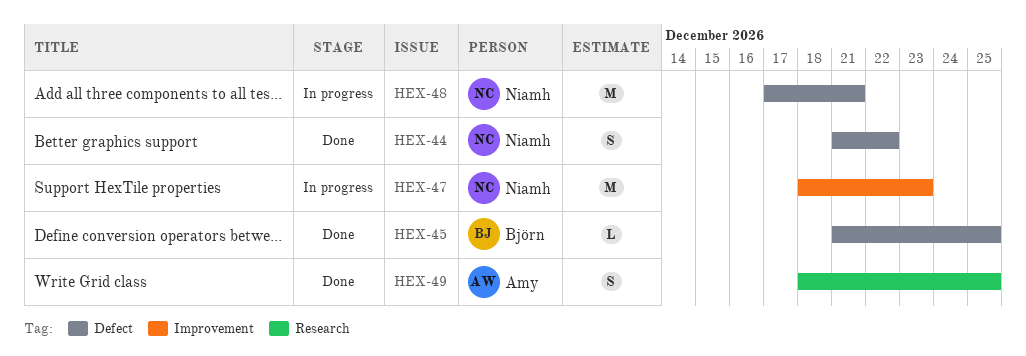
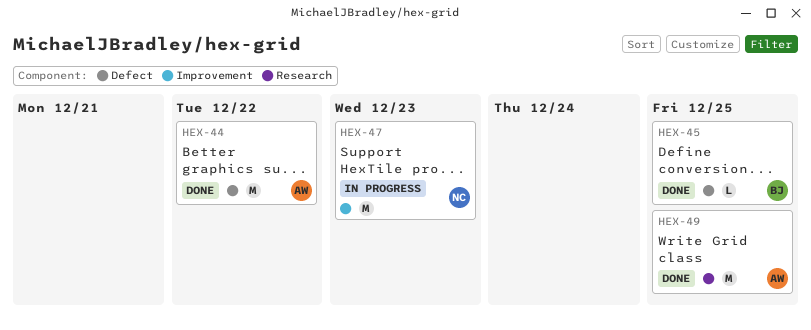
HEX-44, owner: Niamh -> Amy
HEX-44, estimate: S -> M
HEX-48: present -> none
HEX-49, estimate: S -> M

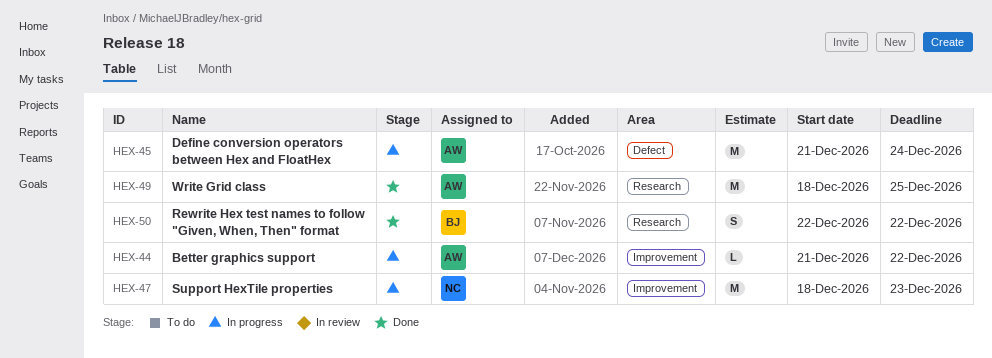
HEX-44, status: Done -> In progress
HEX-44, label: Defect -> Improvement
HEX-44, estimate: M -> L
HEX-45, status: Done -> In progress
HEX-45, owner: BJ -> AW
HEX-45, estimate: L -> M
HEX-45, due: Dec 25 -> Dec 24
HEX-50: none -> present

